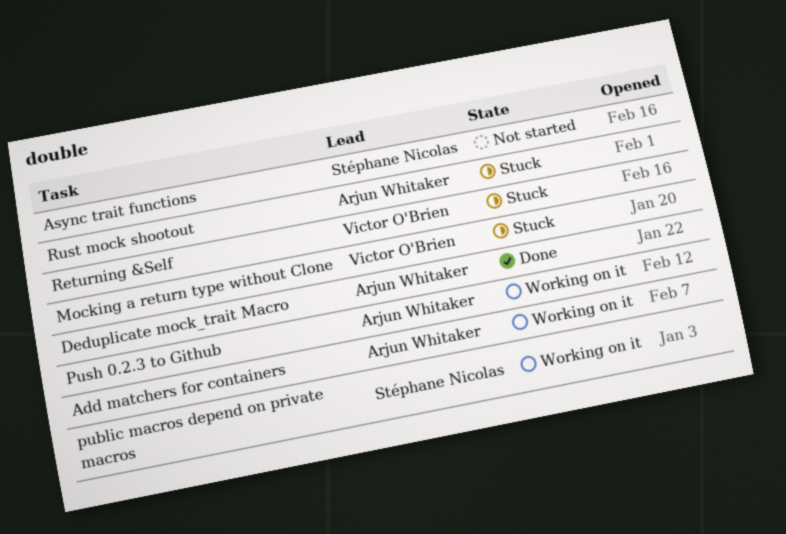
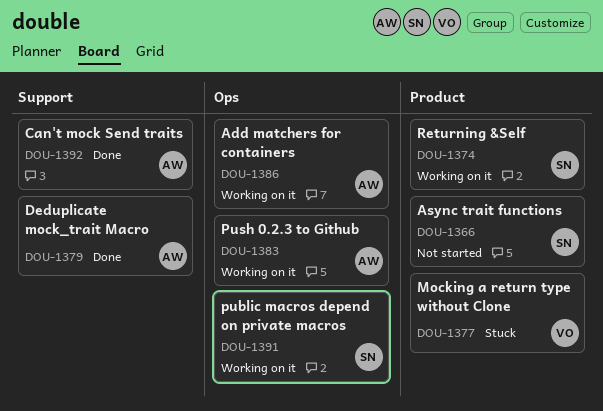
Can't mock Send traits: none -> present
Returning &Self, status: Stuck -> Working on it
Returning &Self, owner: Victor O'Brien -> Stéphane Nicolas
Rust mock shootout: present -> none

